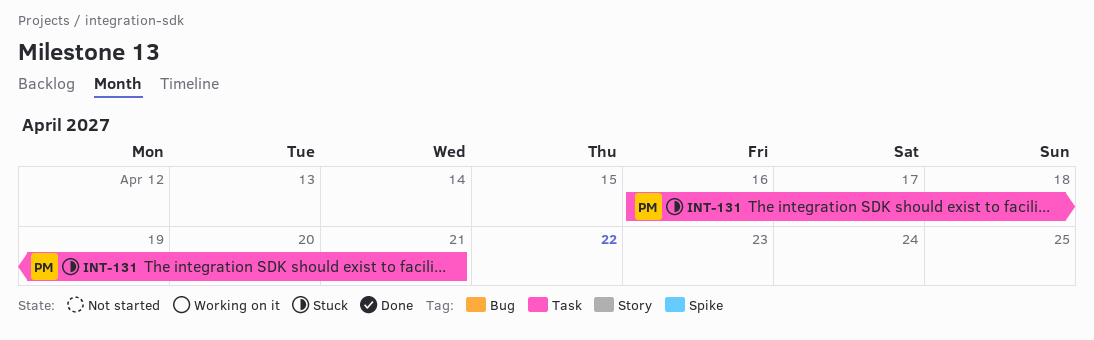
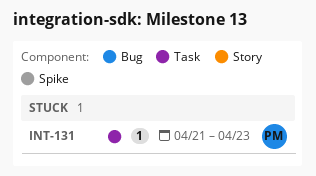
INT-131, start: Apr 16 -> Apr 21
INT-131, due: Apr 21 -> Apr 23

